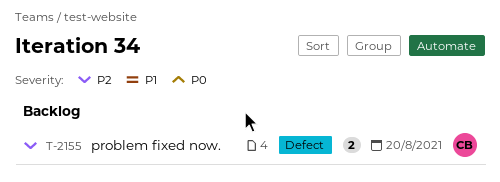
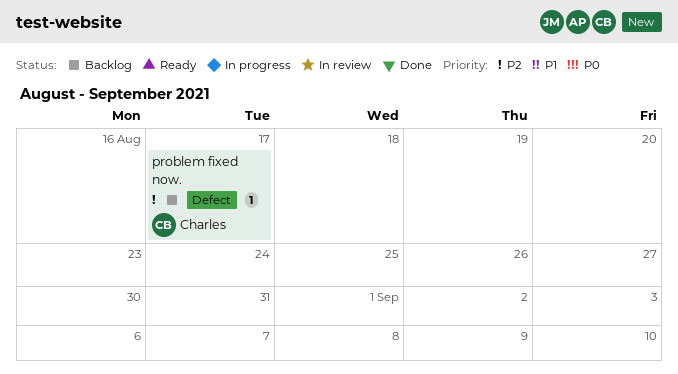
problem fixed now., estimate: 2 -> 1
problem fixed now., due: Aug 20 -> Aug 17

